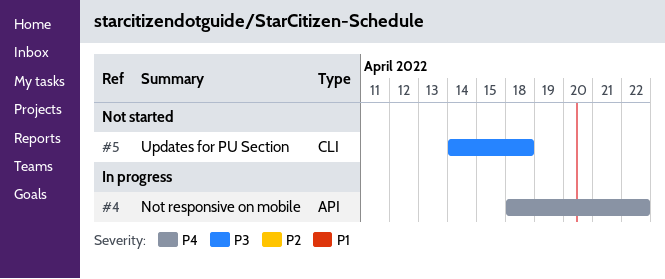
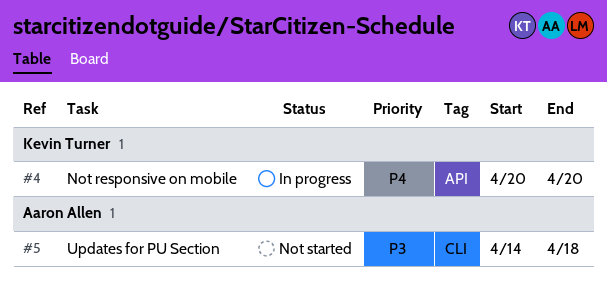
#4, start: Apr 18 -> Apr 20
#4, due: Apr 22 -> Apr 20

